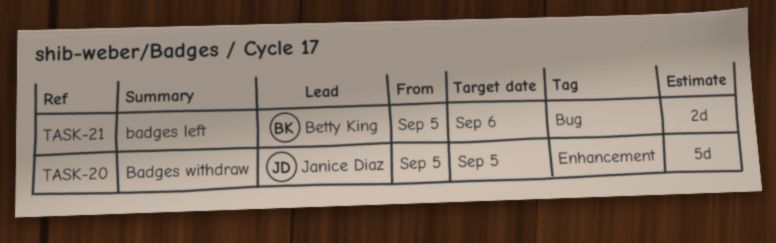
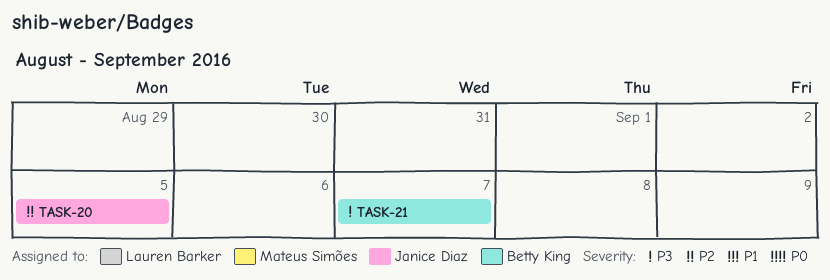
TASK-21, start: Sep 5 -> Sep 7
TASK-21, due: Sep 6 -> Sep 7

